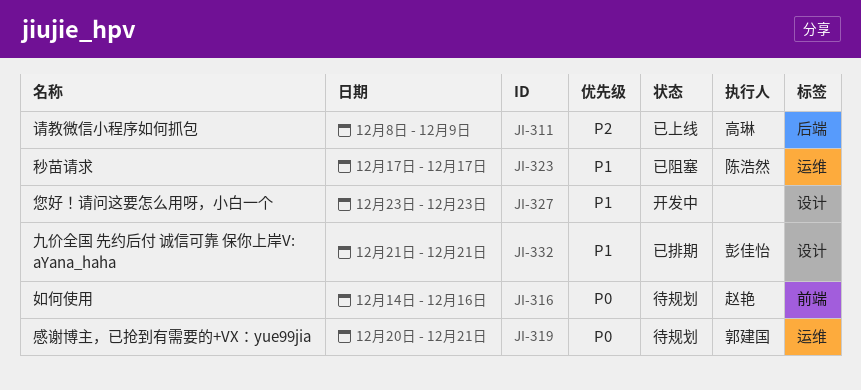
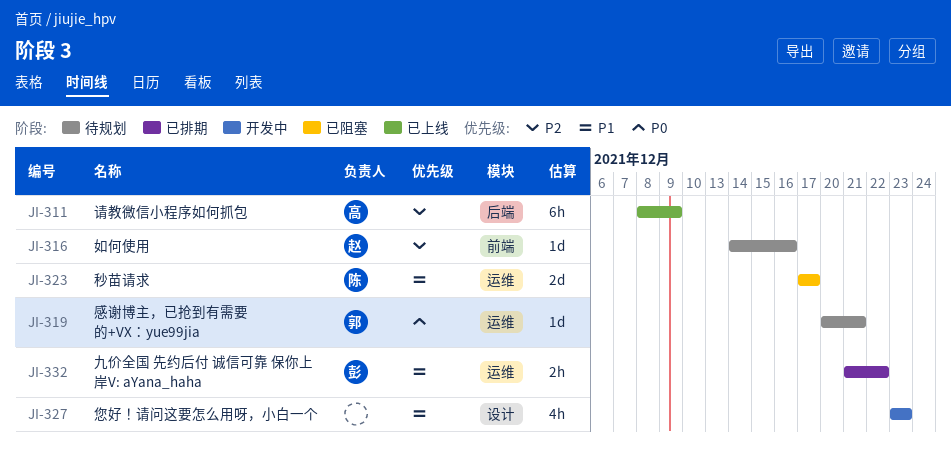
JI-316, priority: P0 -> P2
JI-332, label: 设计 -> 运维
JI-332, due: Dec 21 -> Dec 22

